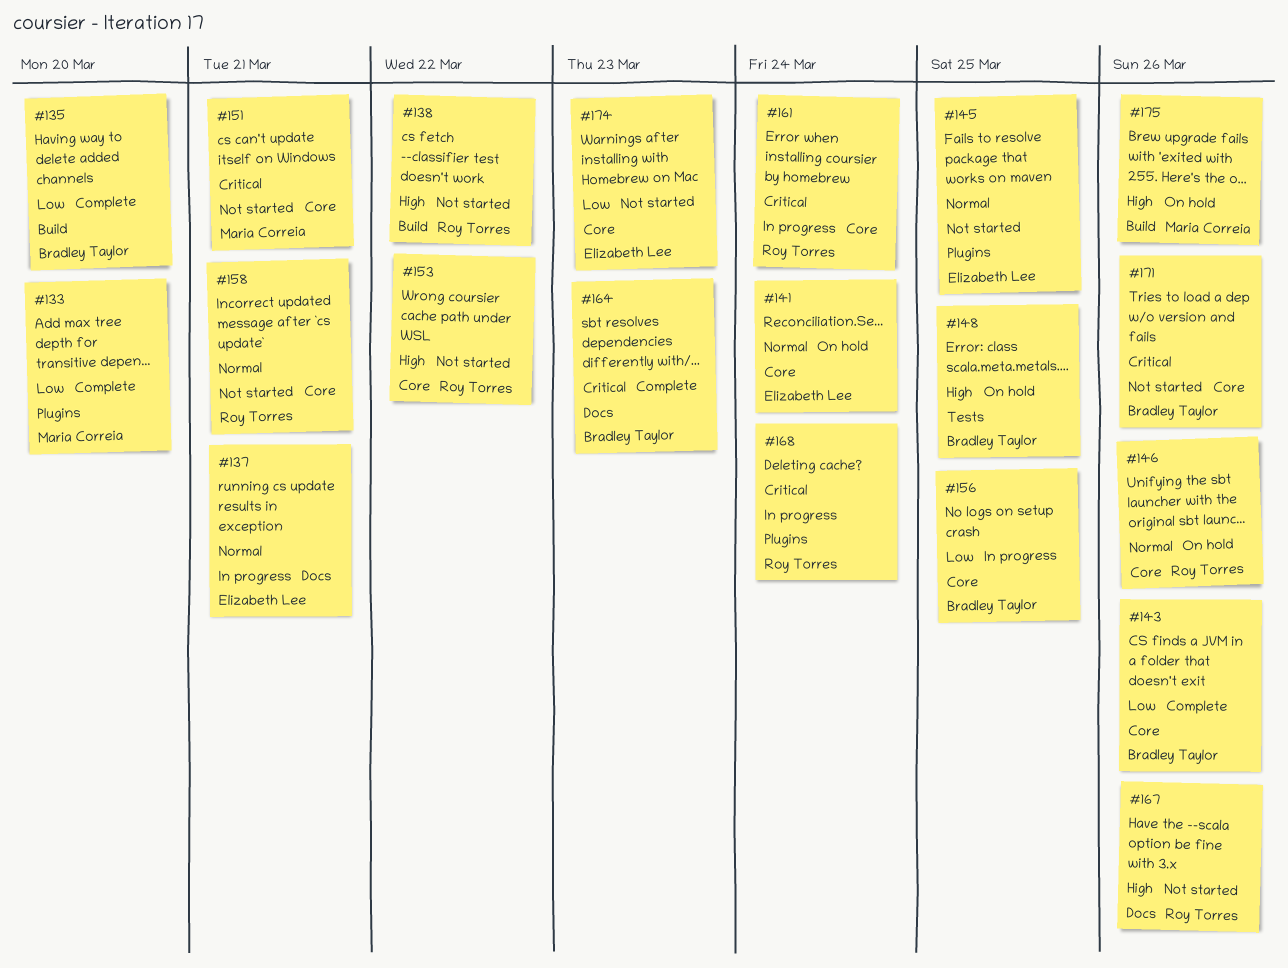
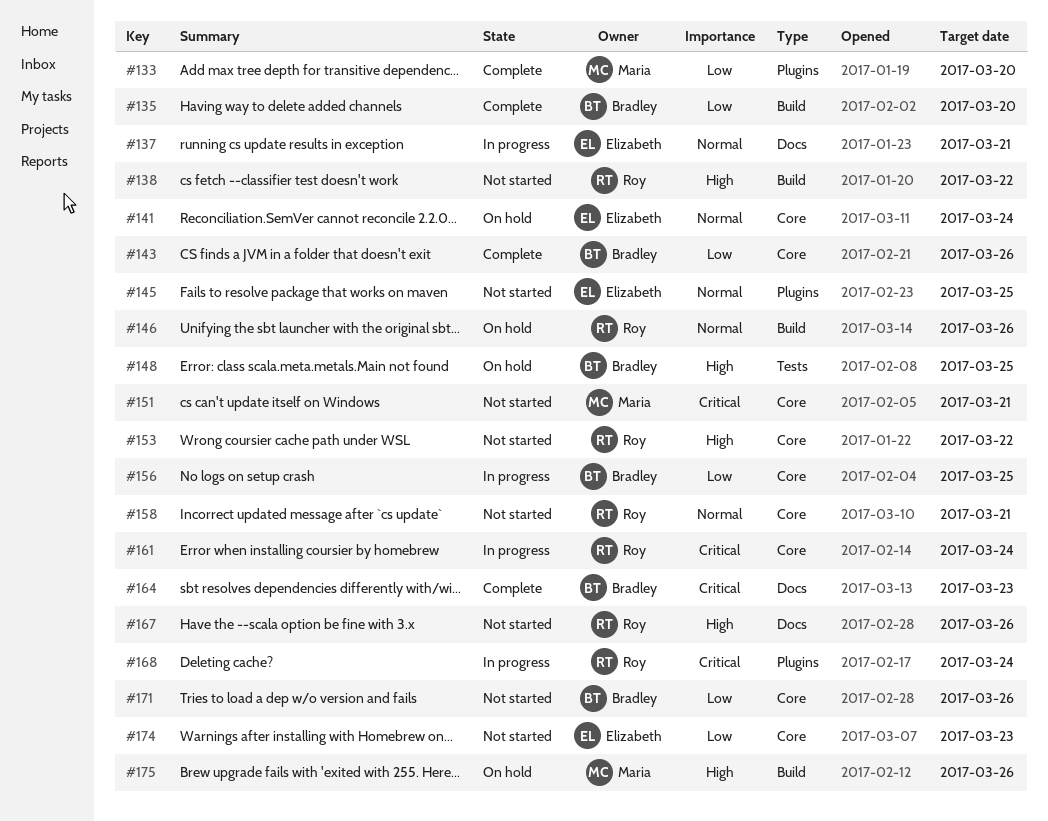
#146, label: Core -> Build
#171, priority: Critical -> Low

